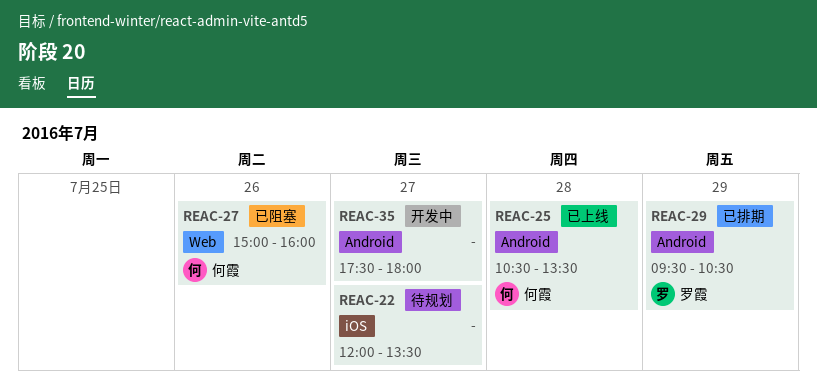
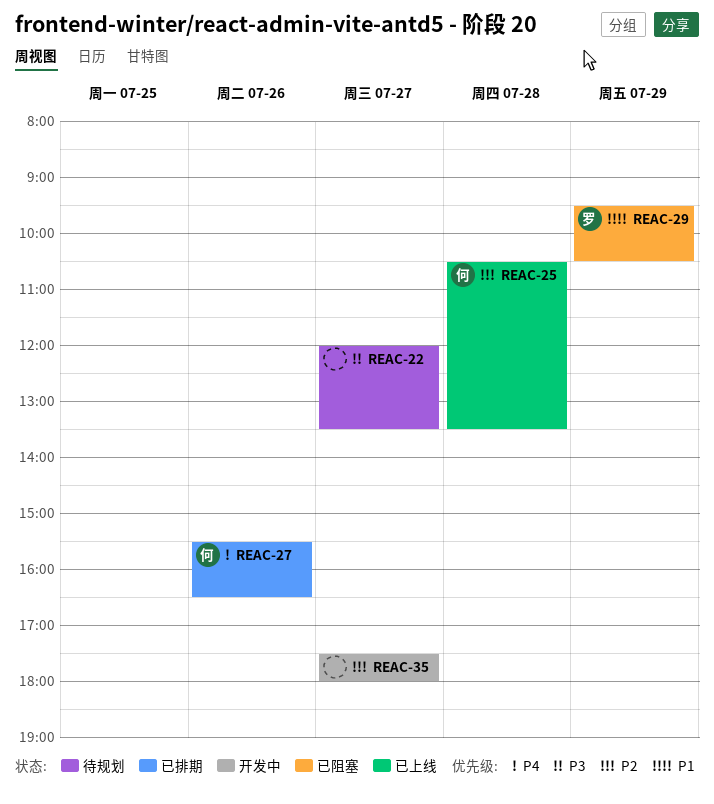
REAC-27, status: 已阻塞 -> 已排期
REAC-27, begins: 15:00 -> 15:30
REAC-27, ends: 16:00 -> 16:30
REAC-29, status: 已排期 -> 已阻塞

